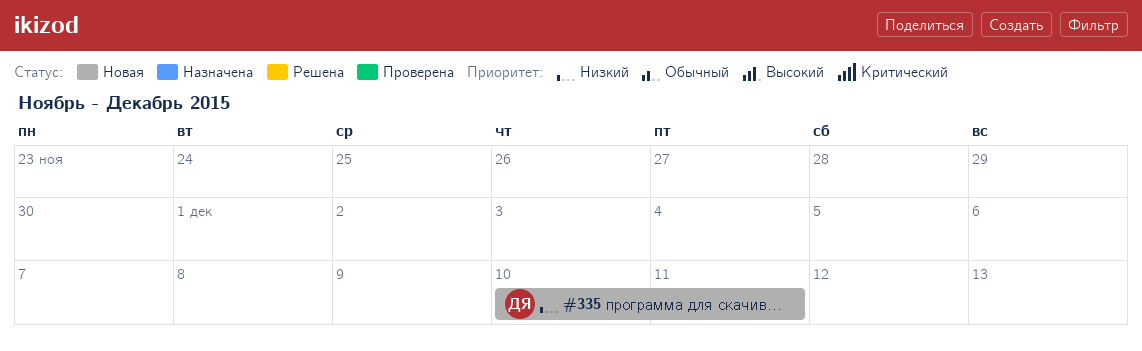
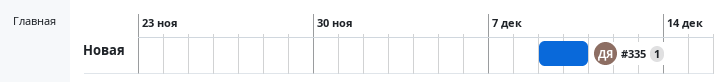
#335, start: Dec 10 -> Dec 9
#335, due: Dec 11 -> Dec 10

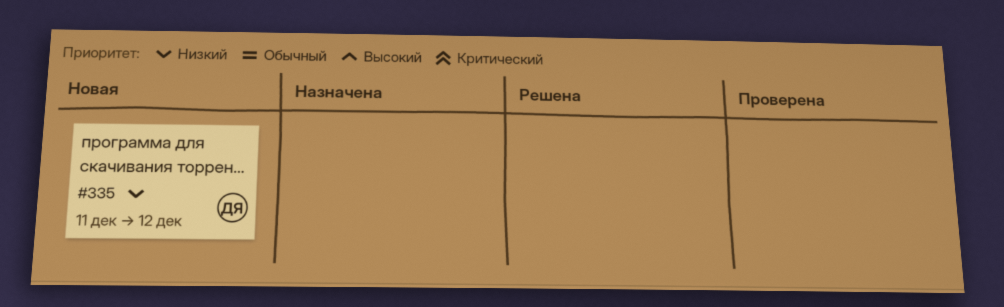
#335, start: Dec 9 -> Dec 11
#335, due: Dec 10 -> Dec 12

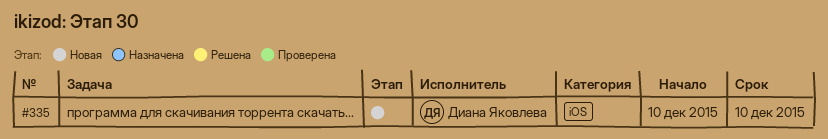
#335, start: Dec 11 -> Dec 10
#335, due: Dec 12 -> Dec 10

